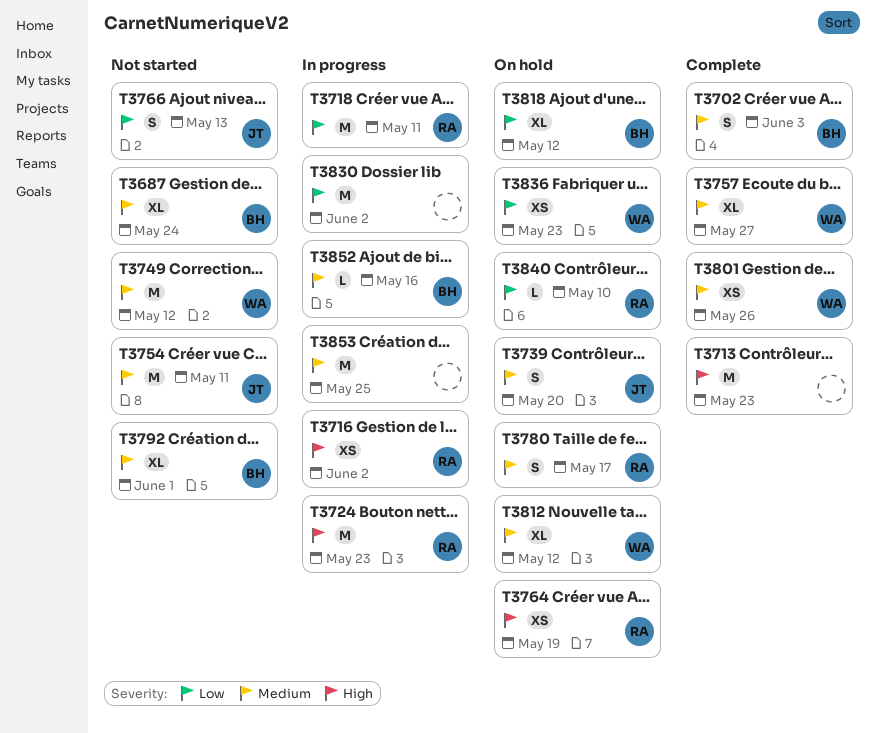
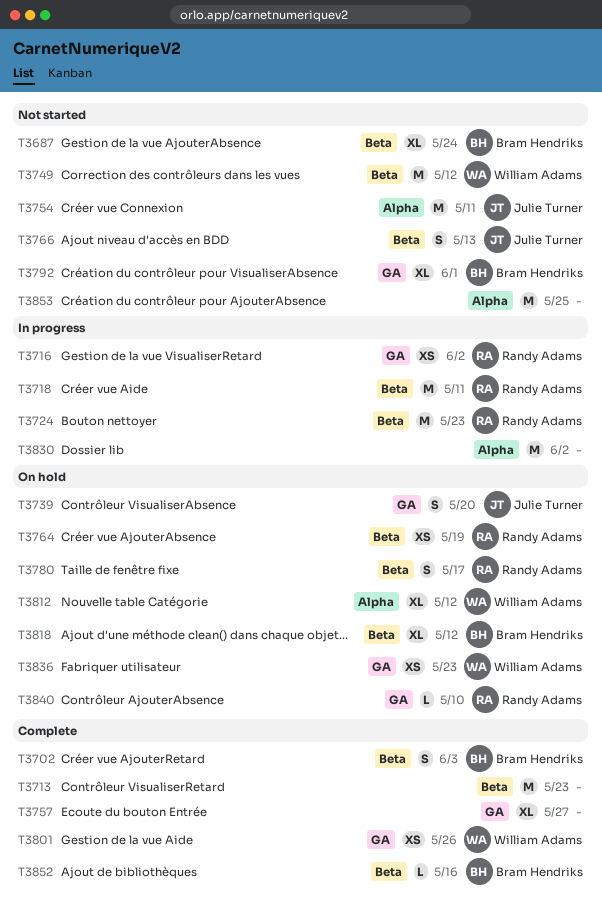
T3757, owner: William Adams -> none
T3852, status: In progress -> Complete
T3853, status: In progress -> Not started

